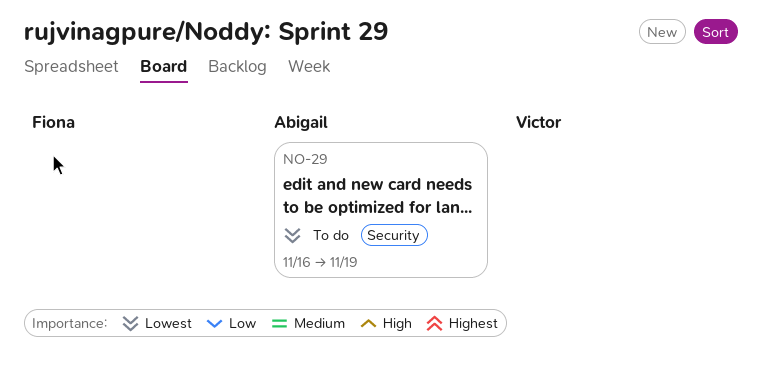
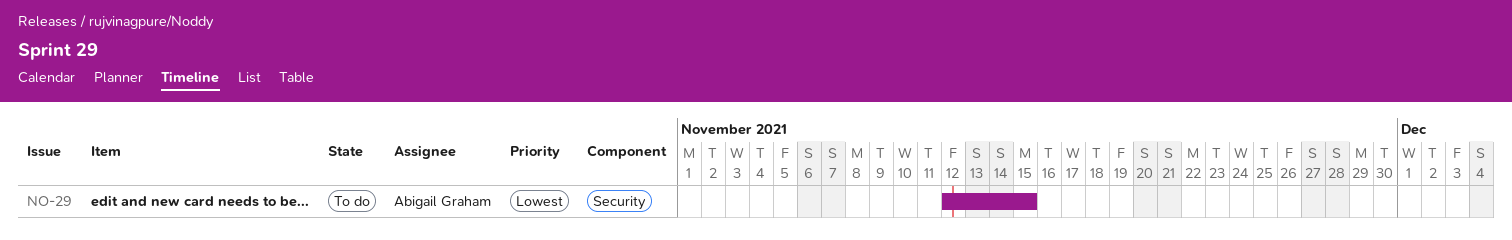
NO-29, start: Nov 16 -> Nov 12
NO-29, due: Nov 19 -> Nov 15

